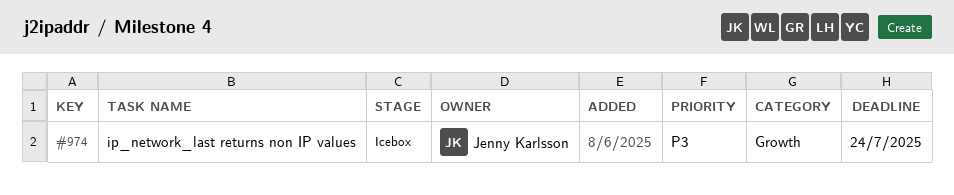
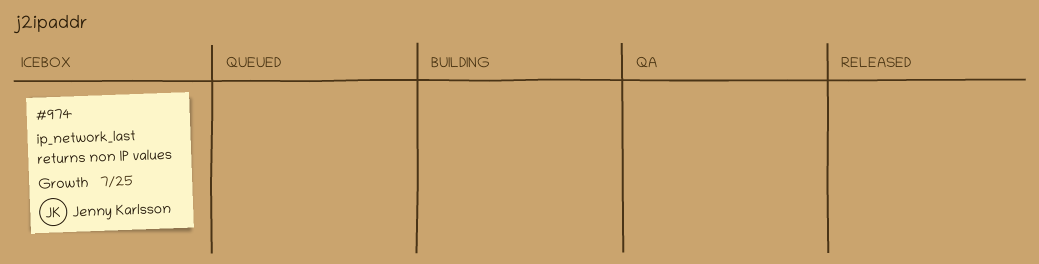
#974, due: Jul 24 -> Jul 25

